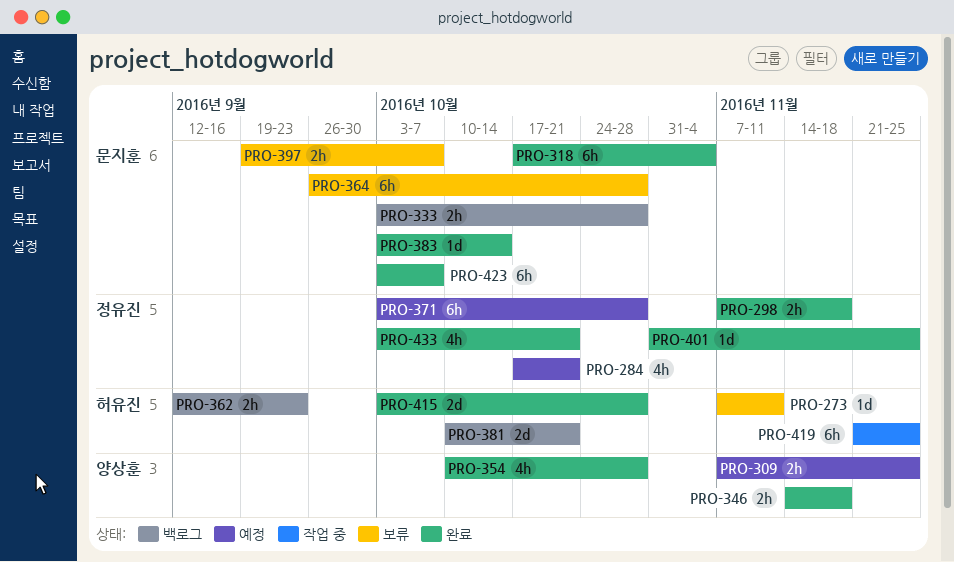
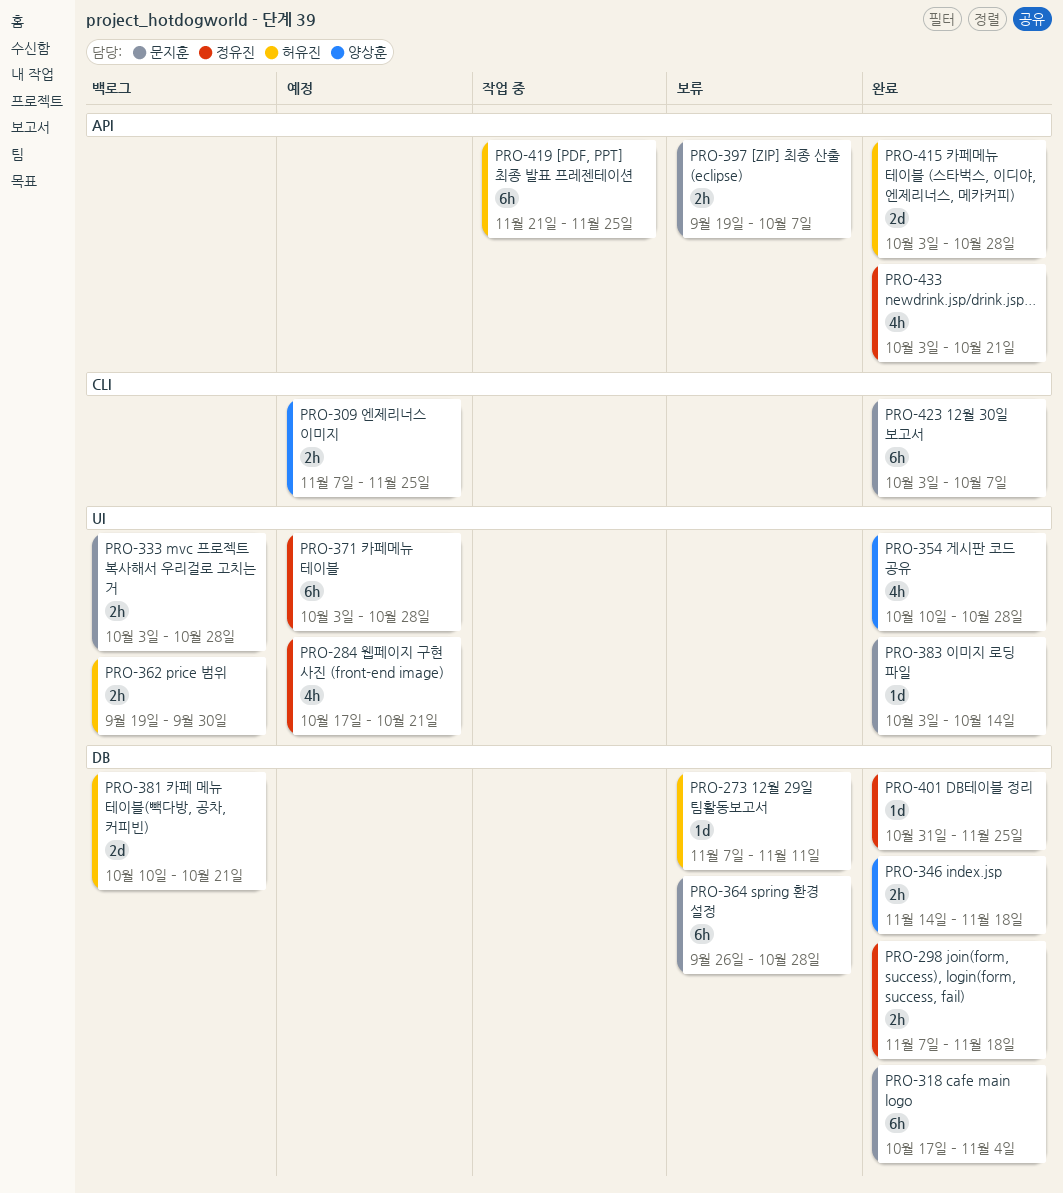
PRO-362, start: Sep 12 -> Sep 19
PRO-362, due: Sep 23 -> Sep 30

